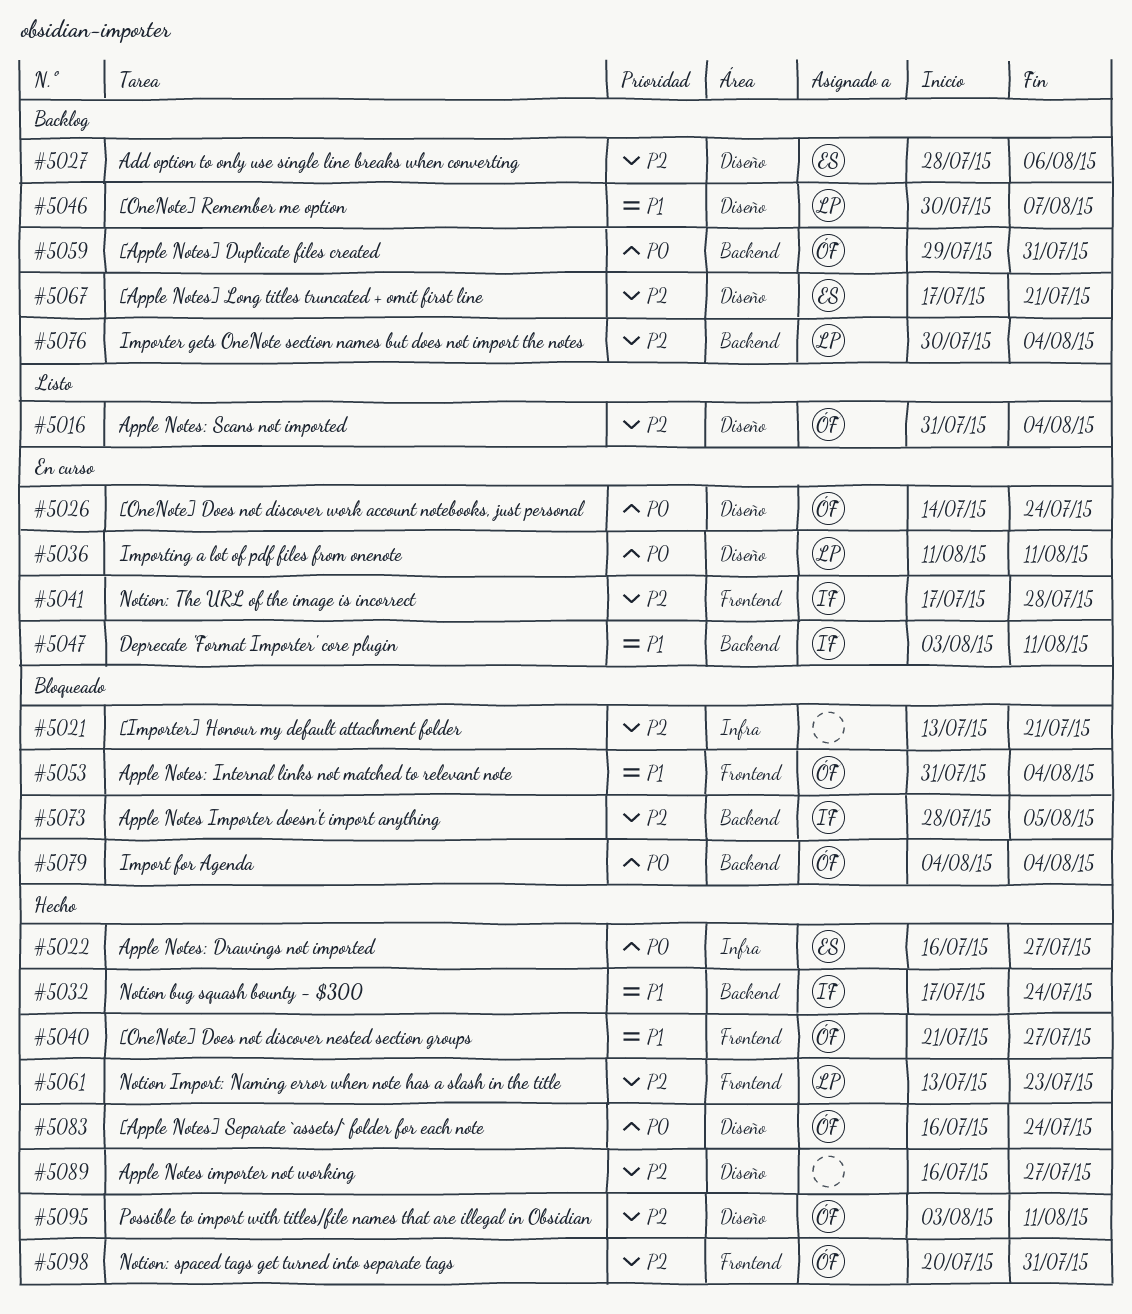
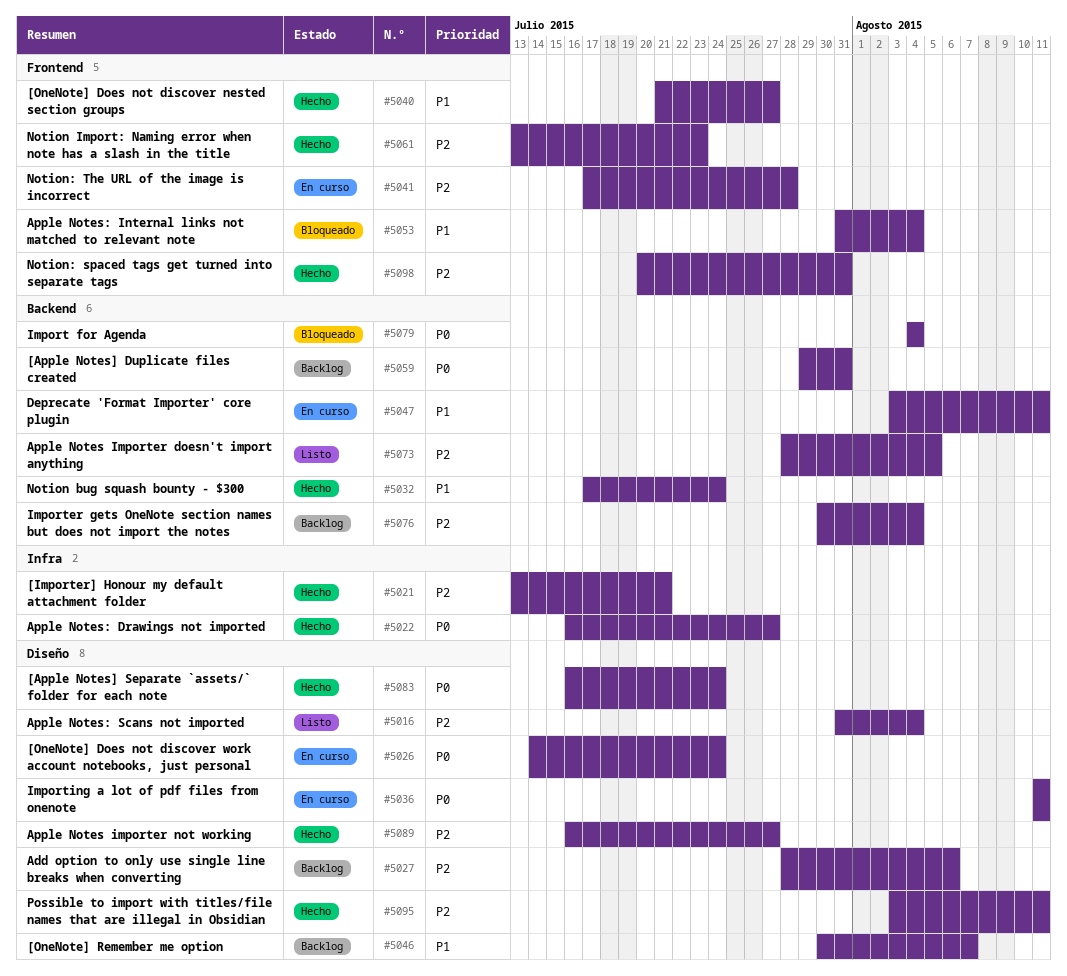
#5021, status: Bloqueado -> Hecho
#5067: present -> none
#5073, status: Bloqueado -> Listo

